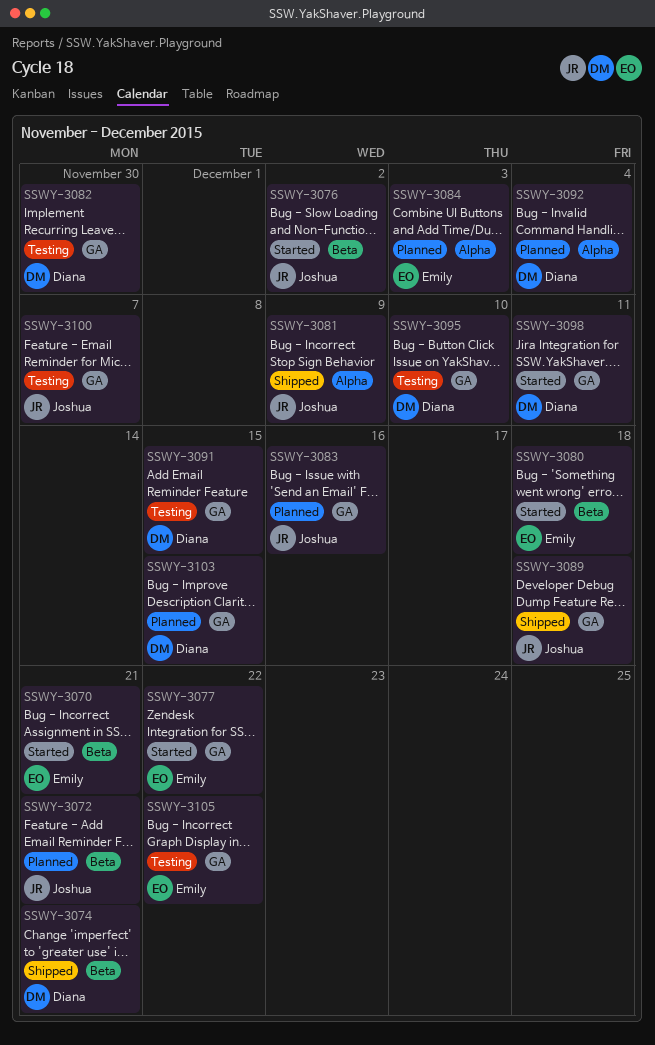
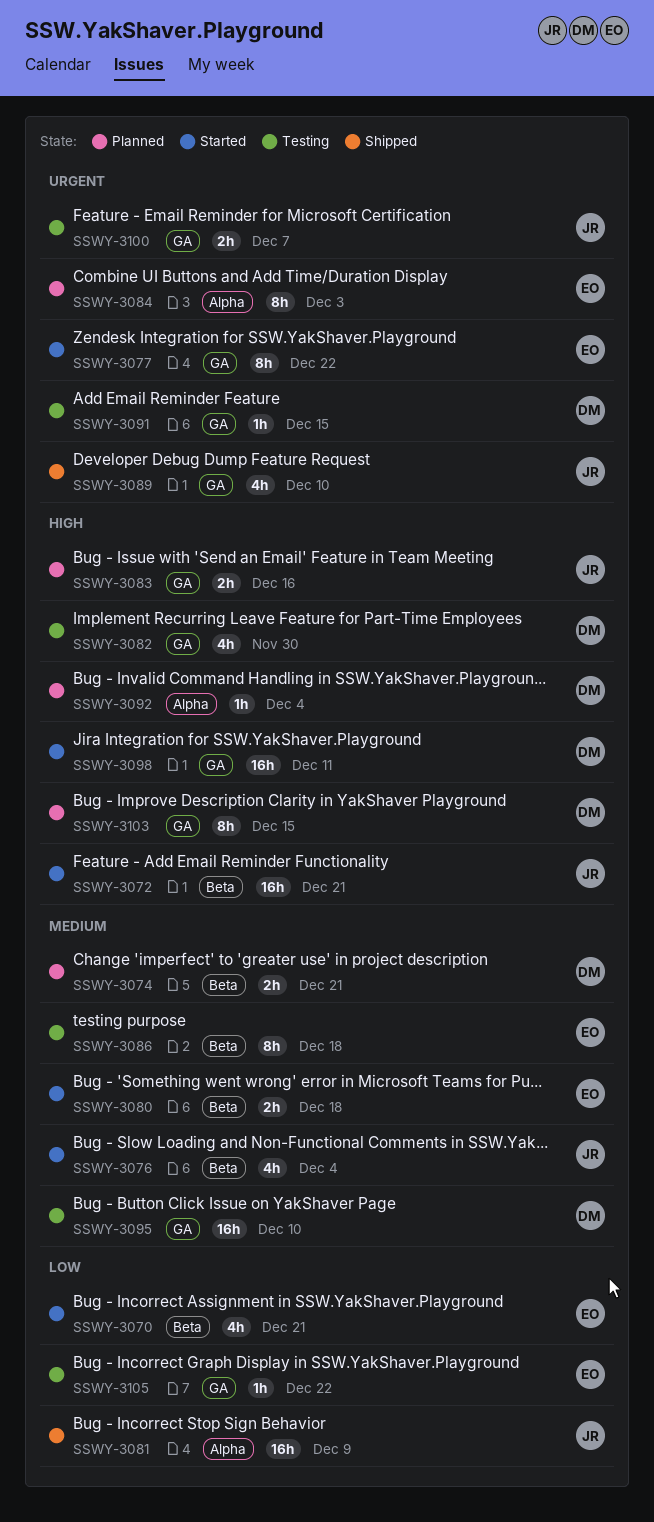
SSWY-3072, status: Planned -> Started
SSWY-3074, status: Shipped -> Planned
SSWY-3076, due: Dec 2 -> Dec 4
SSWY-3086: none -> present
SSWY-3089, due: Dec 18 -> Dec 10

